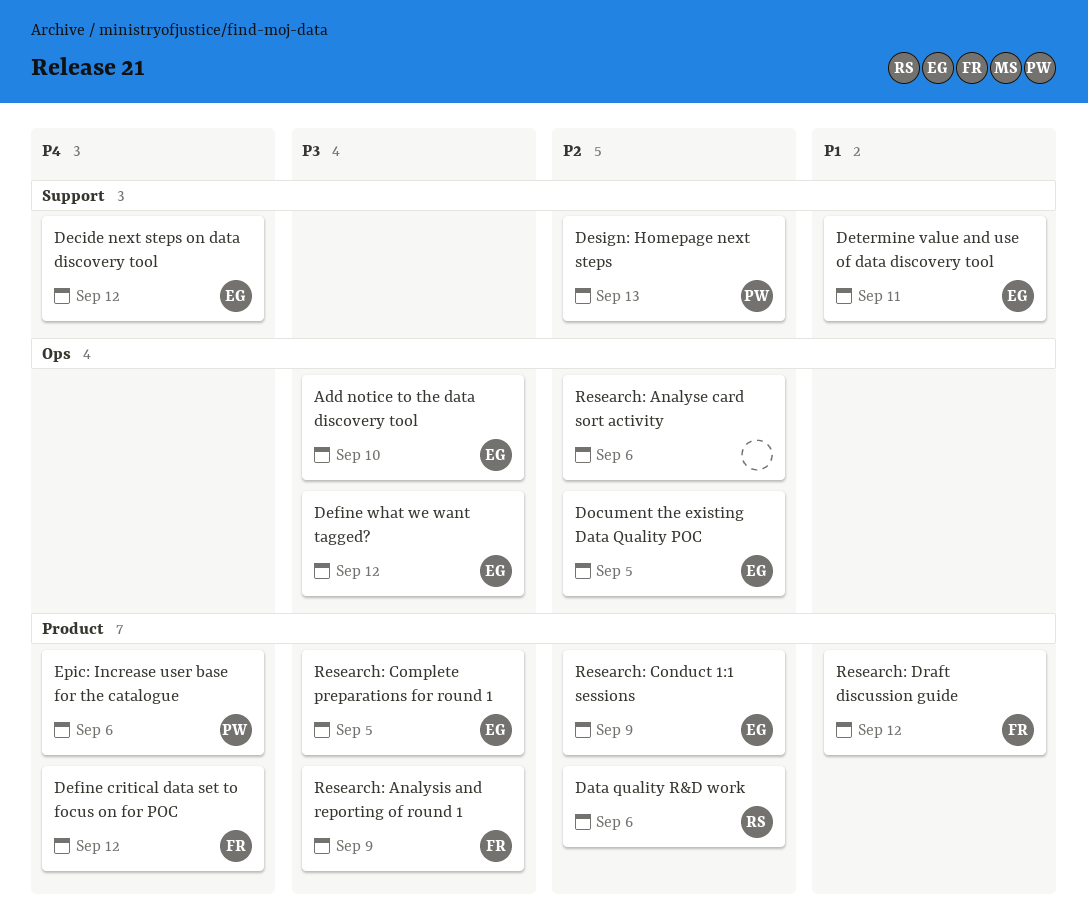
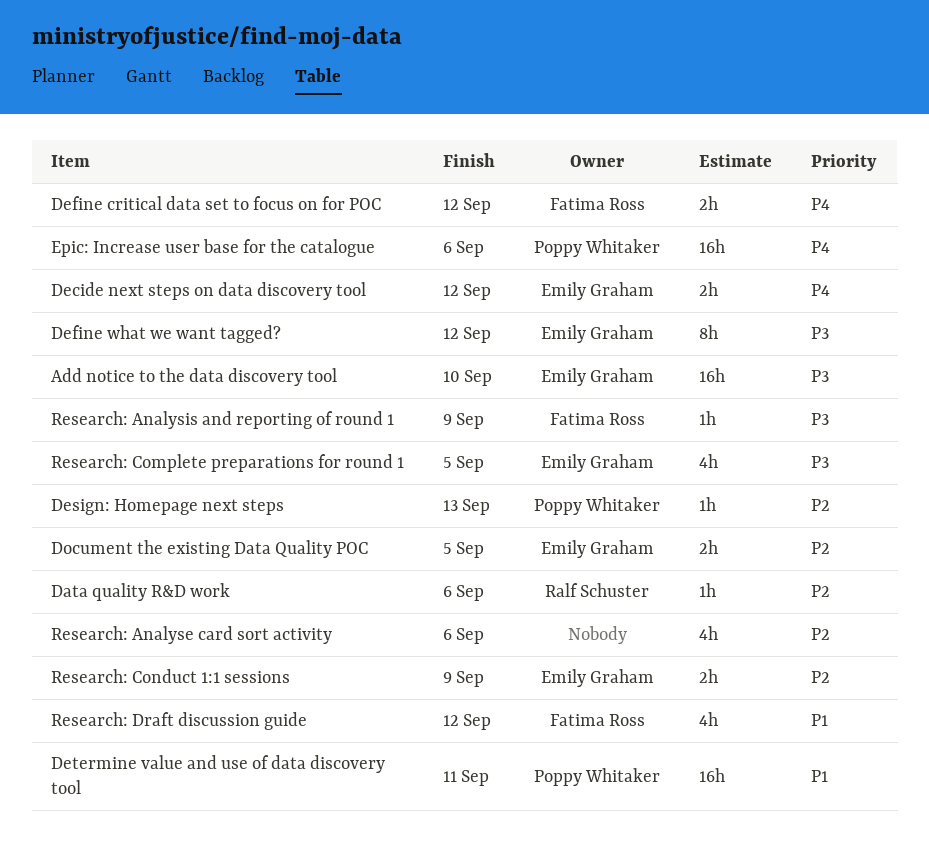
Determine value and use of data discovery tool, owner: Emily Graham -> Poppy Whitaker

